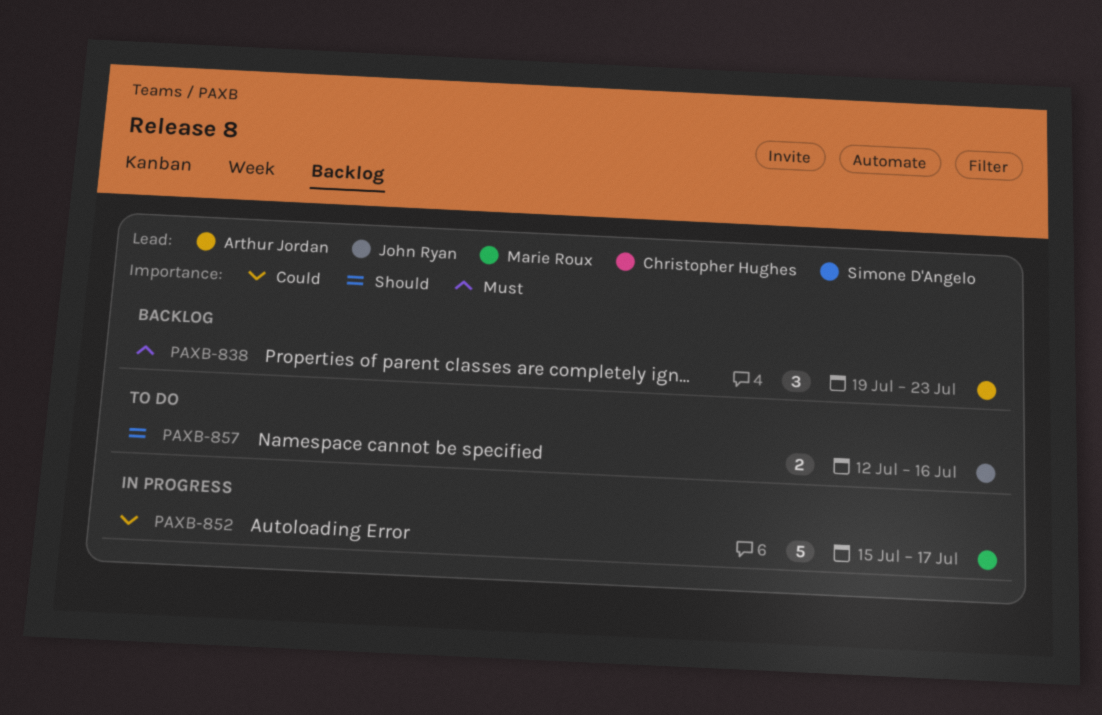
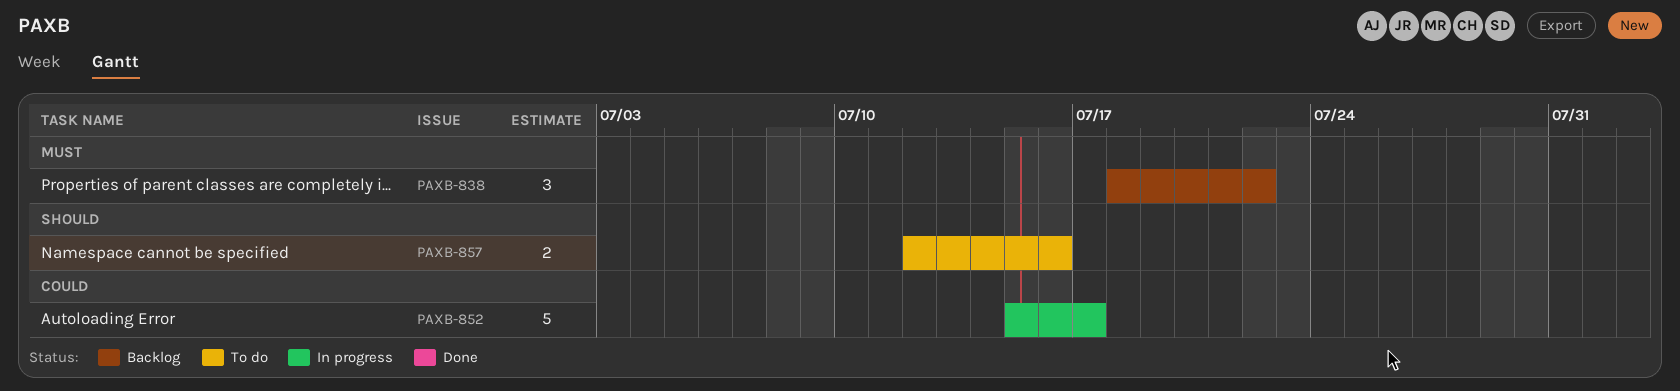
PAXB-838, start: Jul 19 -> Jul 18
PAXB-838, due: Jul 23 -> Jul 22

